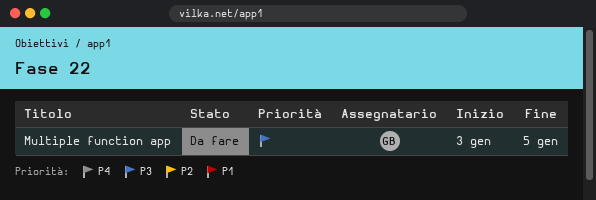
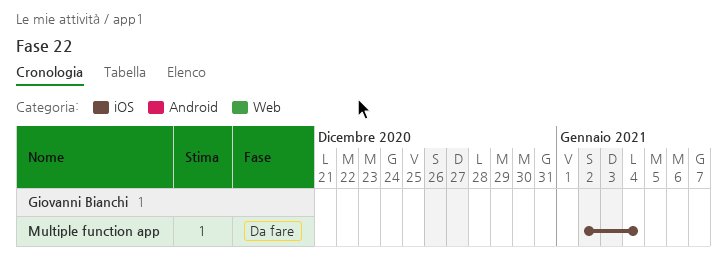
Multiple function app, start: Jan 3 -> Jan 2
Multiple function app, due: Jan 5 -> Jan 4

